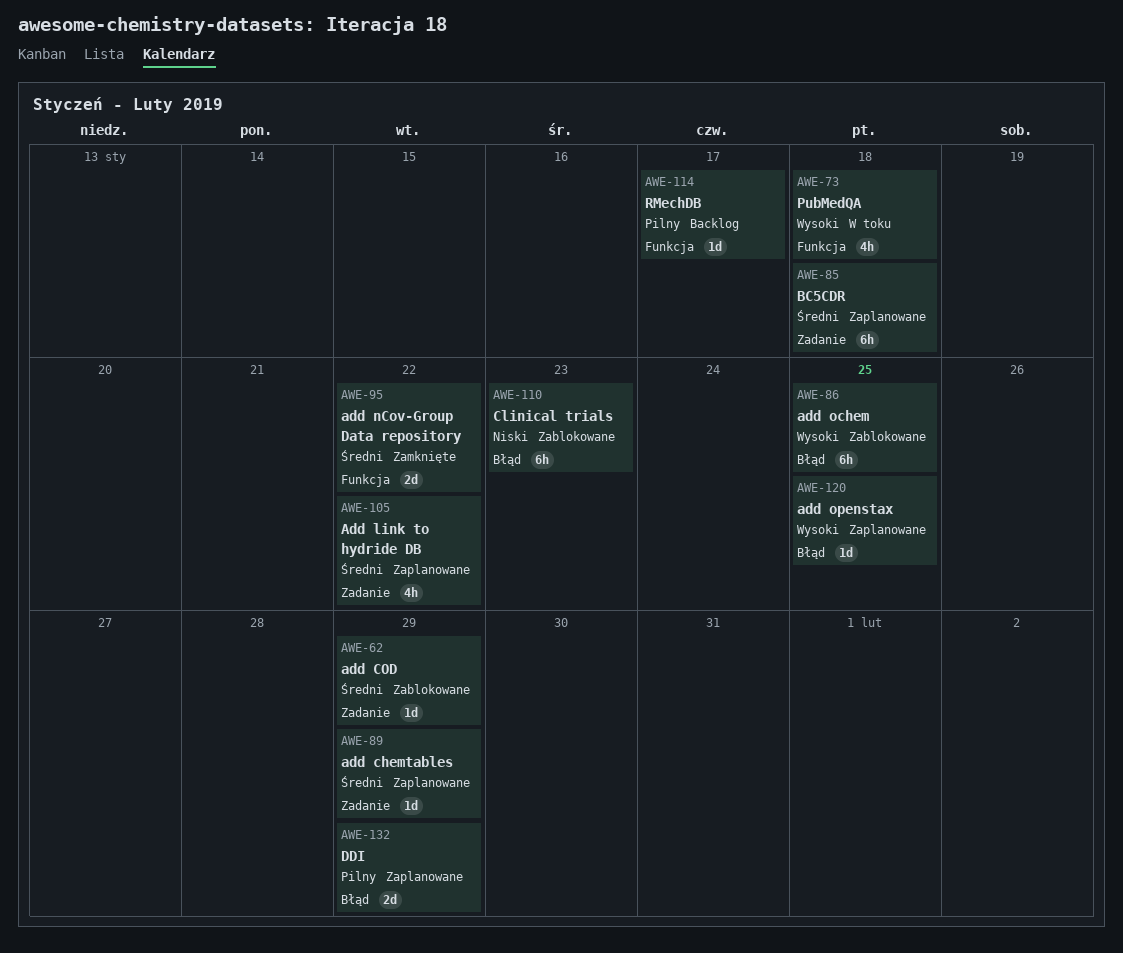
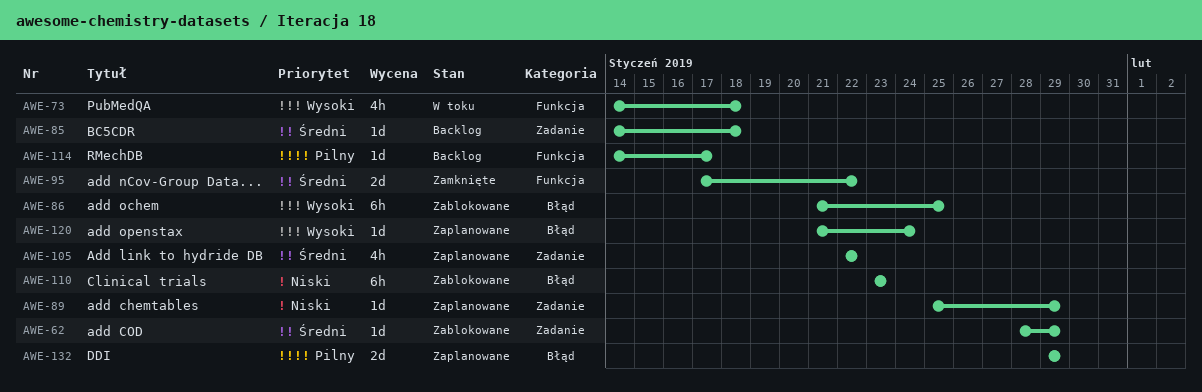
AWE-85, status: Zaplanowane -> Backlog
AWE-85, estimate: 6h -> 1d
AWE-89, priority: Średni -> Niski
AWE-120, due: Jan 25 -> Jan 24

